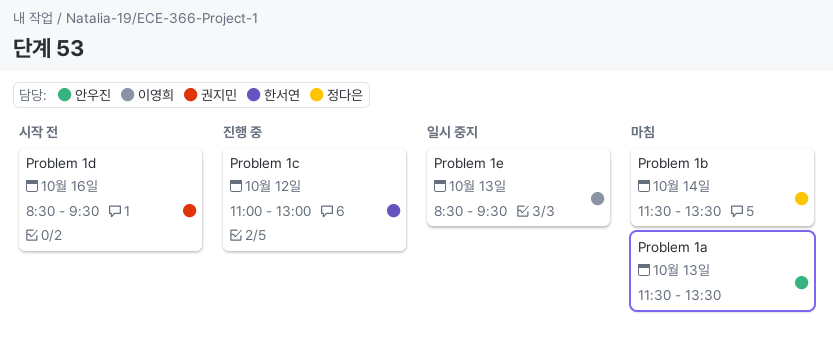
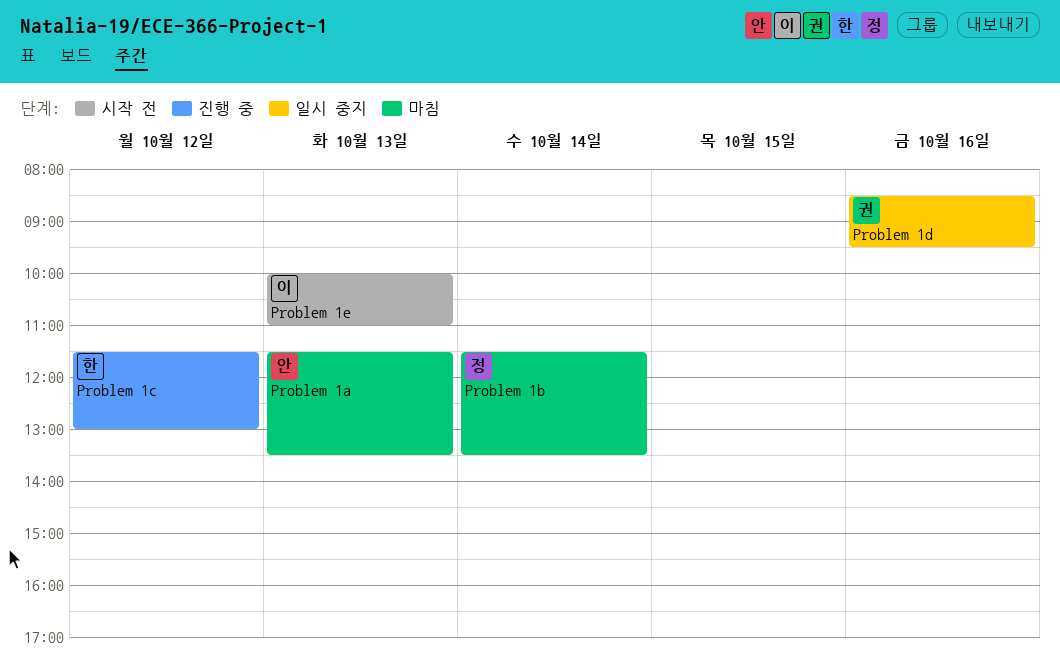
Problem 1c, begins: 11:00 -> 11:30
Problem 1d, status: 시작 전 -> 일시 중지
Problem 1e, status: 일시 중지 -> 시작 전
Problem 1e, begins: 08:30 -> 10:00
Problem 1e, ends: 09:30 -> 11:00

